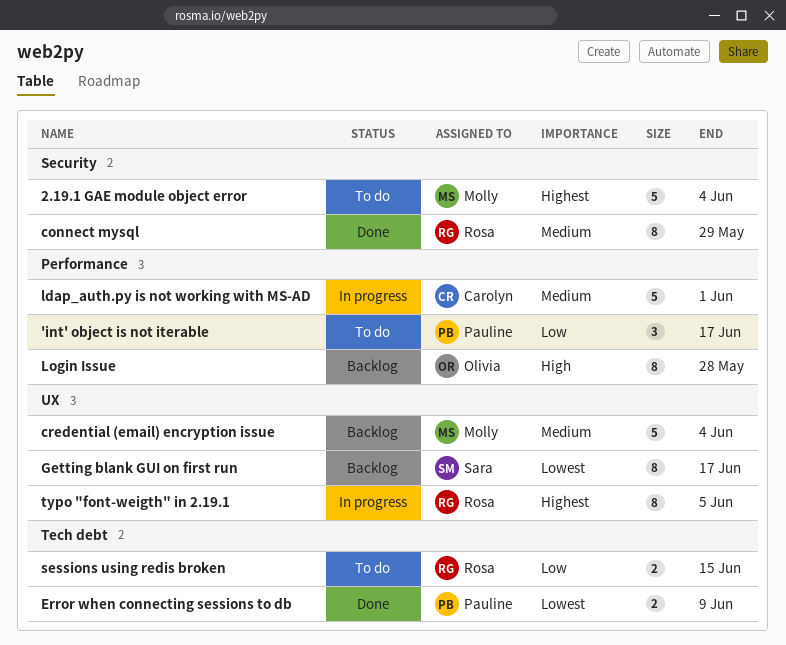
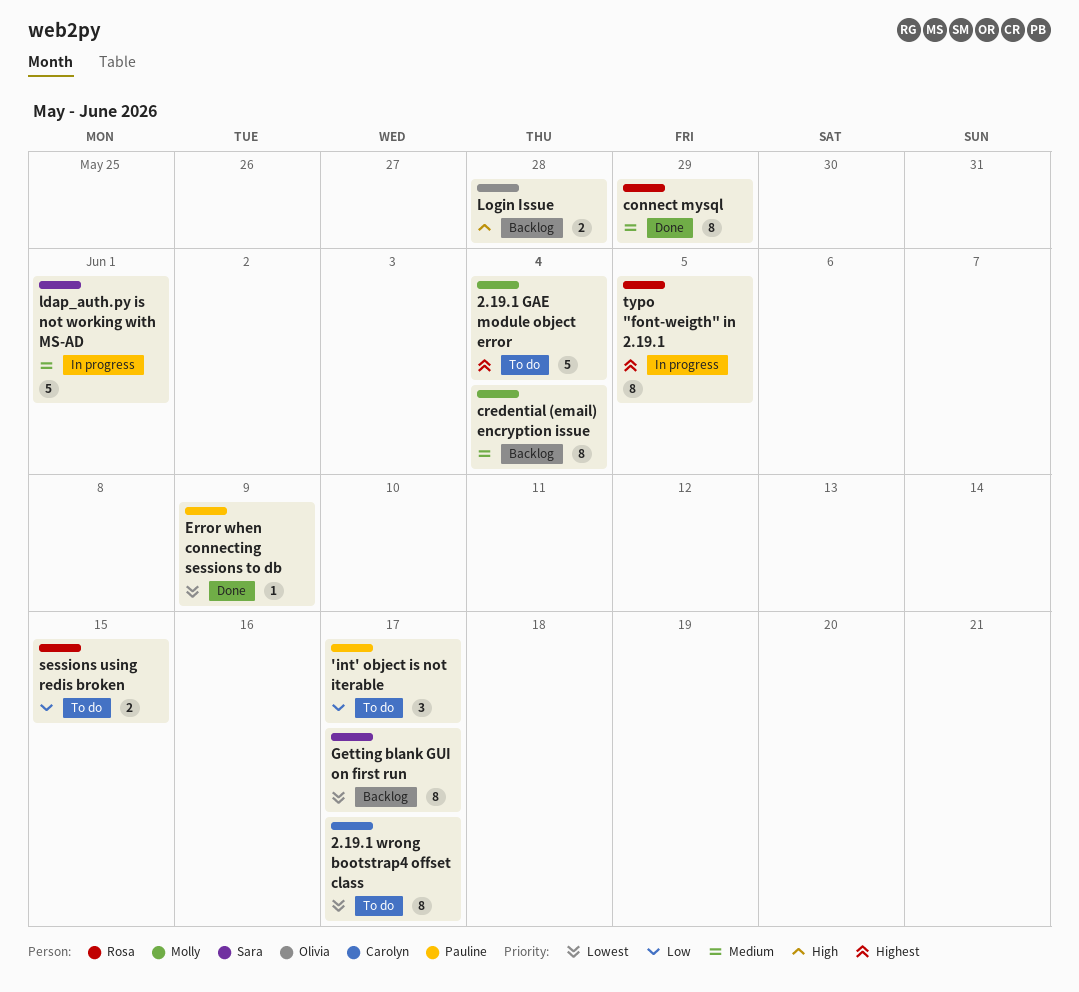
2.19.1 wrong bootstrap4 offset class: none -> present
credential (email) encryption issue, estimate: 5 -> 8
Error when connecting sessions to db, estimate: 2 -> 1
ldap_auth.py is not working with MS-AD, owner: Carolyn -> Sara
Login Issue, estimate: 8 -> 2

